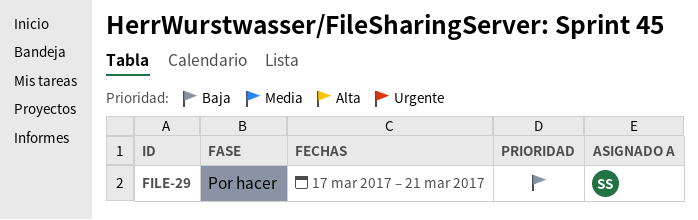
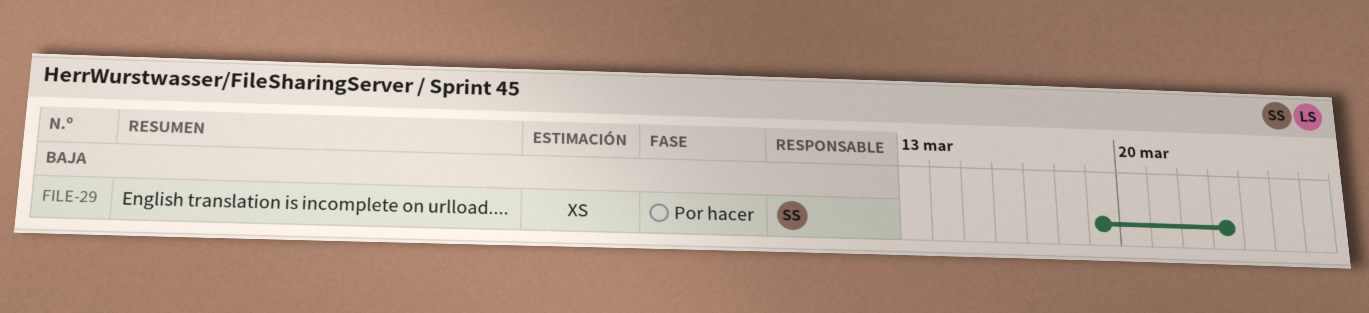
FILE-29, start: Mar 17 -> Mar 19
FILE-29, due: Mar 21 -> Mar 23

